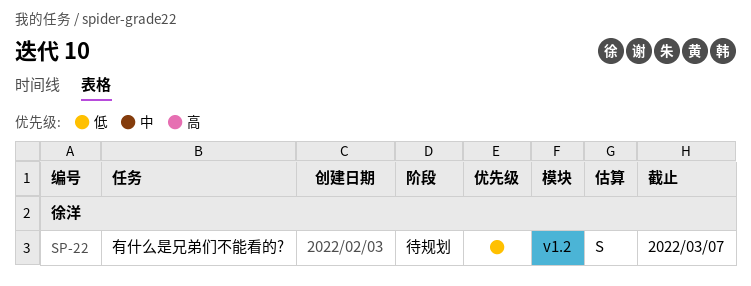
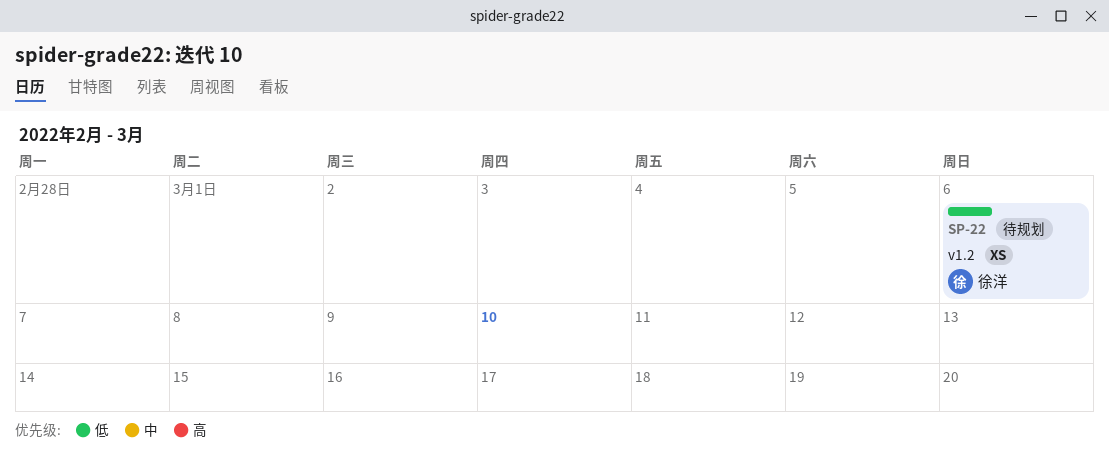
SP-22, estimate: S -> XS
SP-22, due: Mar 7 -> Mar 6

